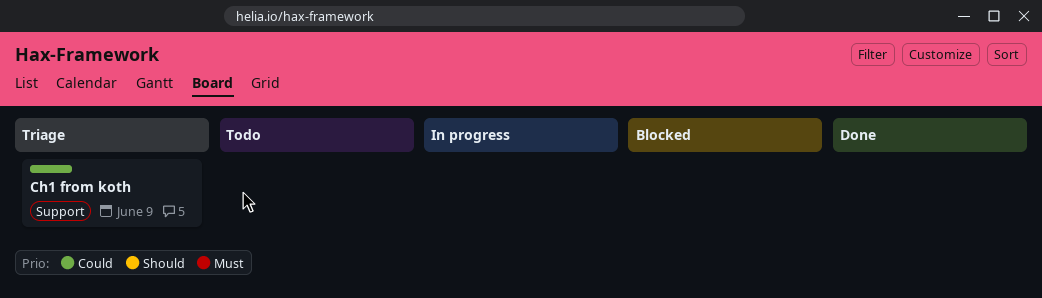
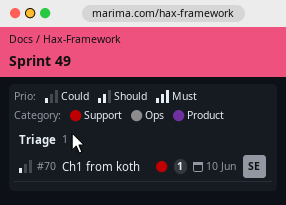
Ch1 from koth, due: Jun 9 -> Jun 10

